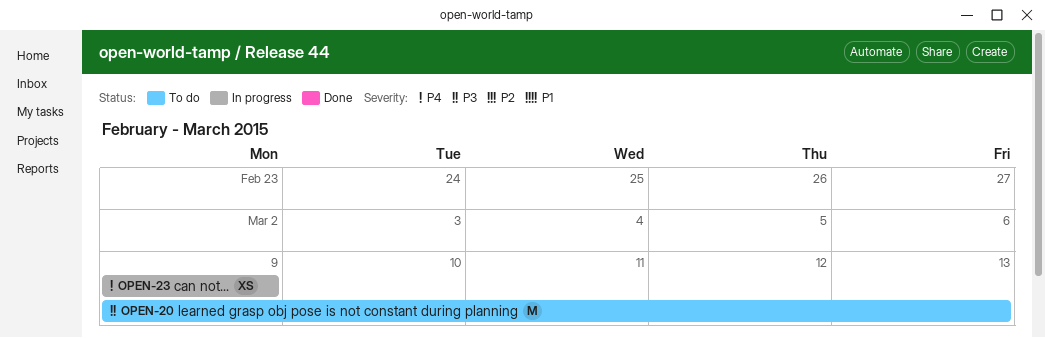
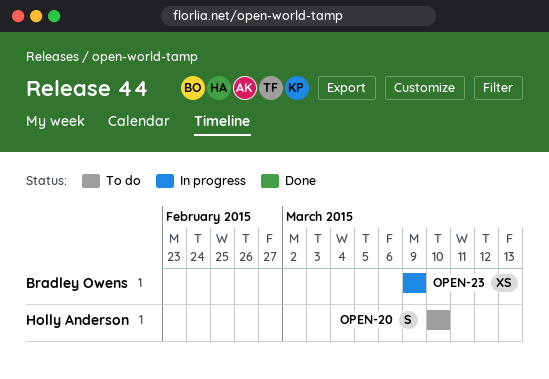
OPEN-20, estimate: M -> S
OPEN-20, start: Mar 9 -> Mar 10
OPEN-20, due: Mar 13 -> Mar 10

